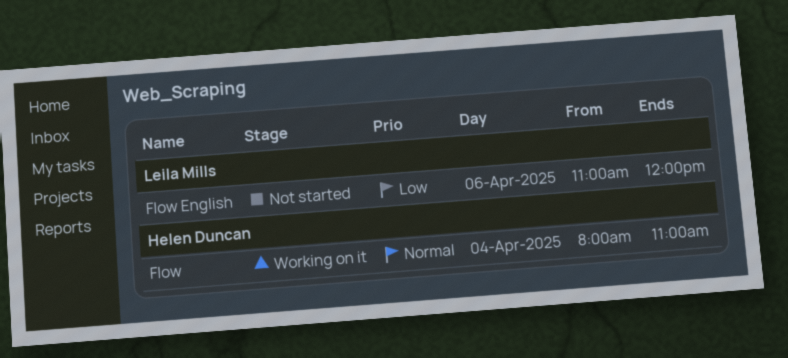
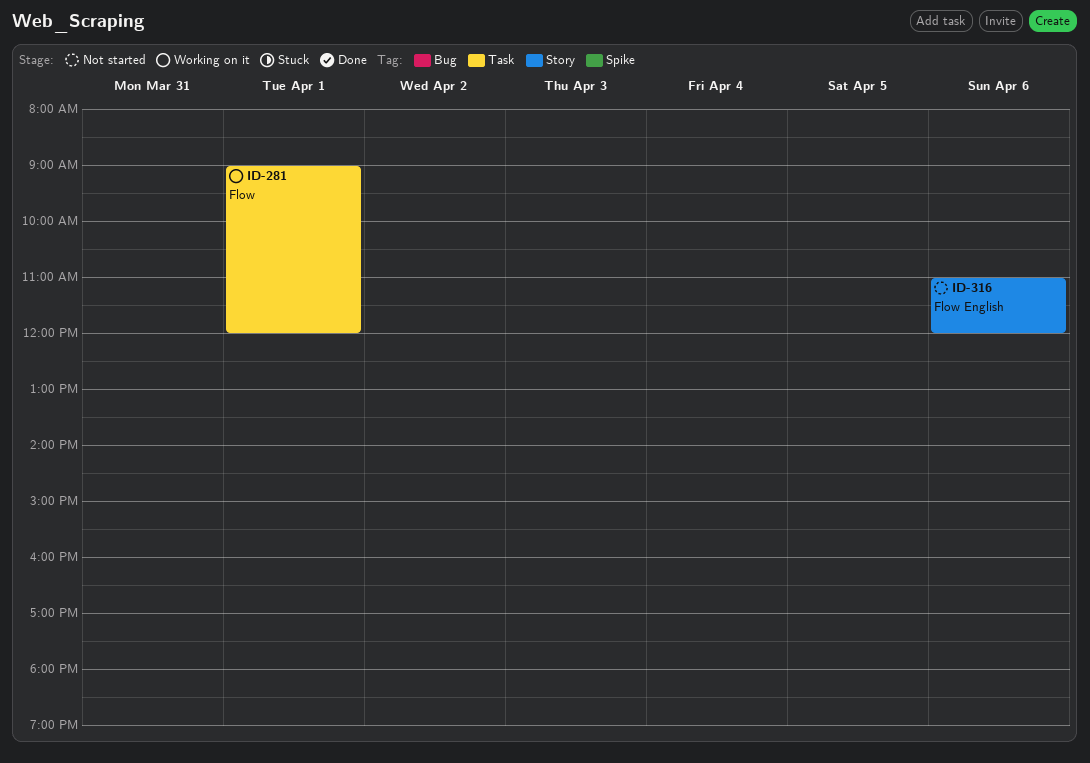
Flow, day: Apr 4 -> Apr 1
Flow, begins: 08:00 -> 09:00
Flow, ends: 11:00 -> 12:00

